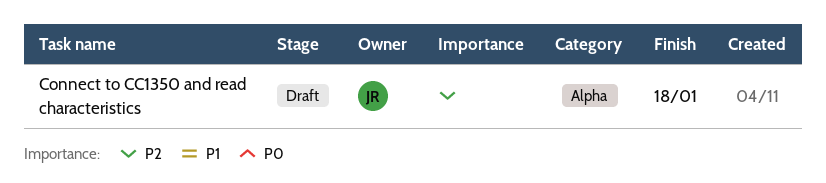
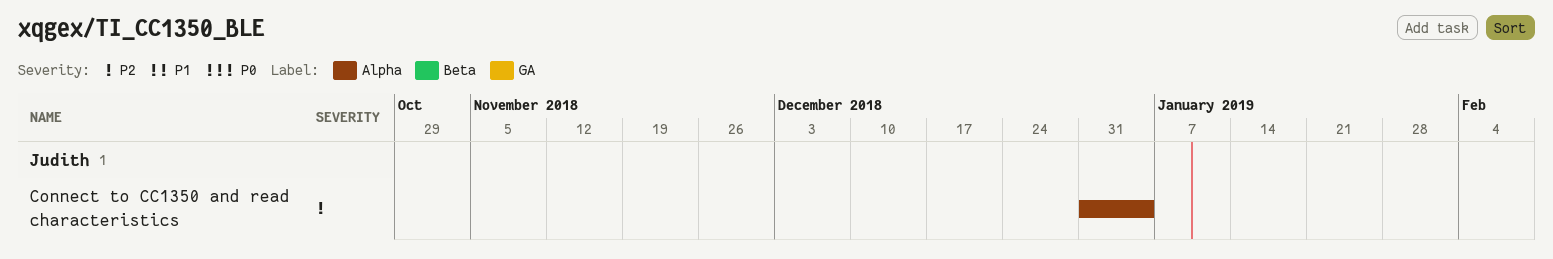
Connect to CC1350 and read characteristics, due: Jan 18 -> Jan 4

